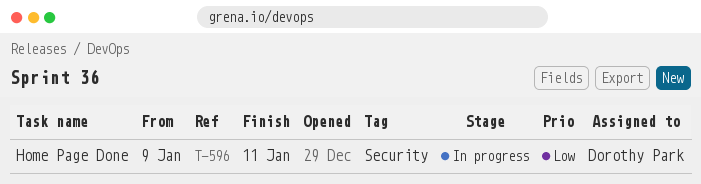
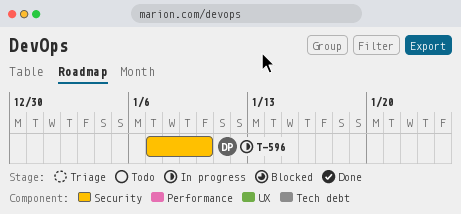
T-596, start: Jan 9 -> Jan 7
T-596, due: Jan 11 -> Jan 10

